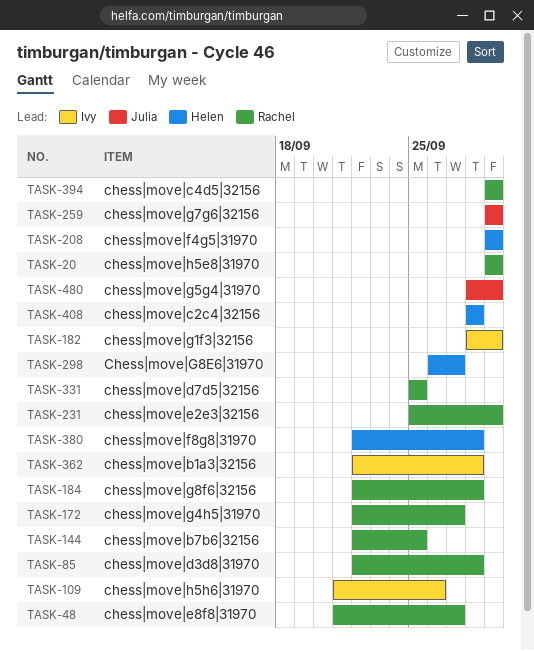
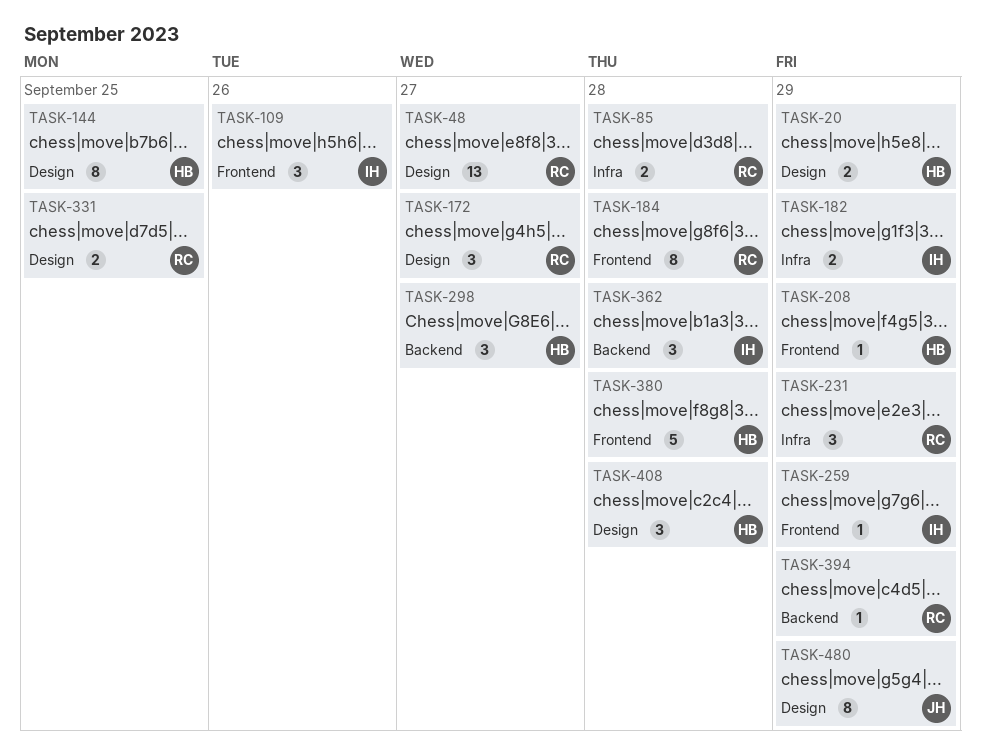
TASK-20, owner: Rachel -> Helen
TASK-144, owner: Rachel -> Helen
TASK-259, owner: Julia -> Ivy

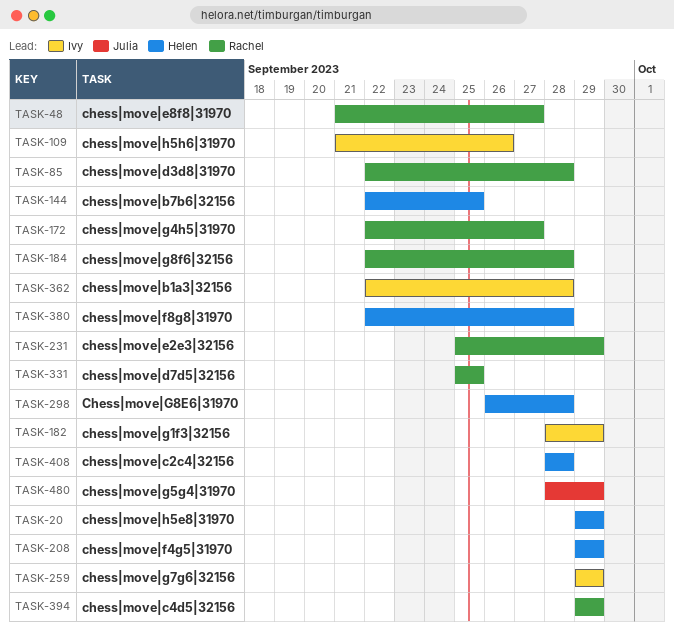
TASK-298, due: Sep 27 -> Sep 28

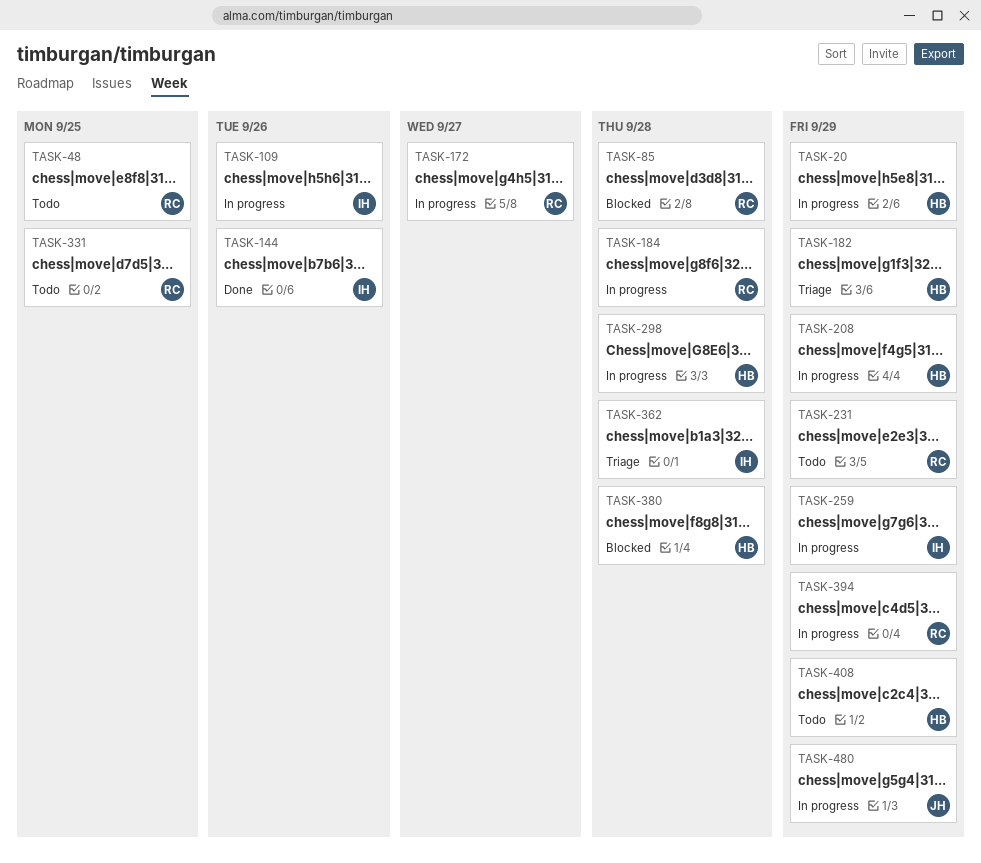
TASK-48, due: Sep 27 -> Sep 25
TASK-144, owner: Helen -> Ivy
TASK-144, due: Sep 25 -> Sep 26
TASK-182, owner: Ivy -> Helen
TASK-408, due: Sep 28 -> Sep 29

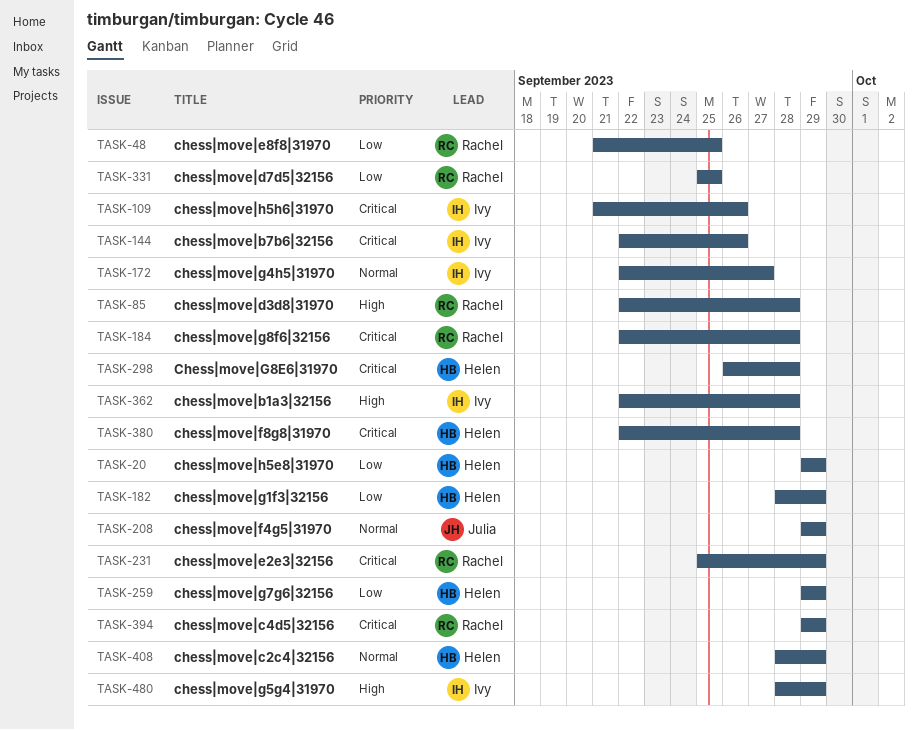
TASK-172, owner: Rachel -> Ivy
TASK-208, owner: Helen -> Julia
TASK-259, owner: Ivy -> Helen
TASK-480, owner: Julia -> Ivy

